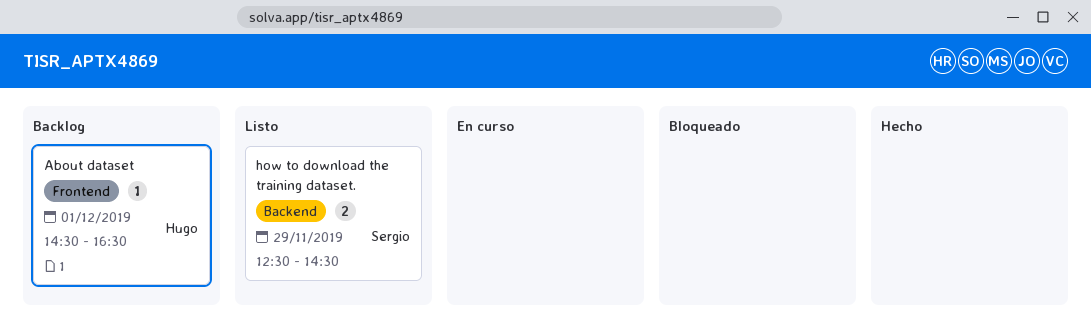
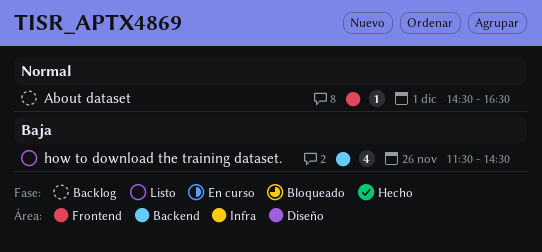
how to download the training dataset., estimate: 2 -> 4
how to download the training dataset., day: Nov 29 -> Nov 26
how to download the training dataset., begins: 12:30 -> 11:30

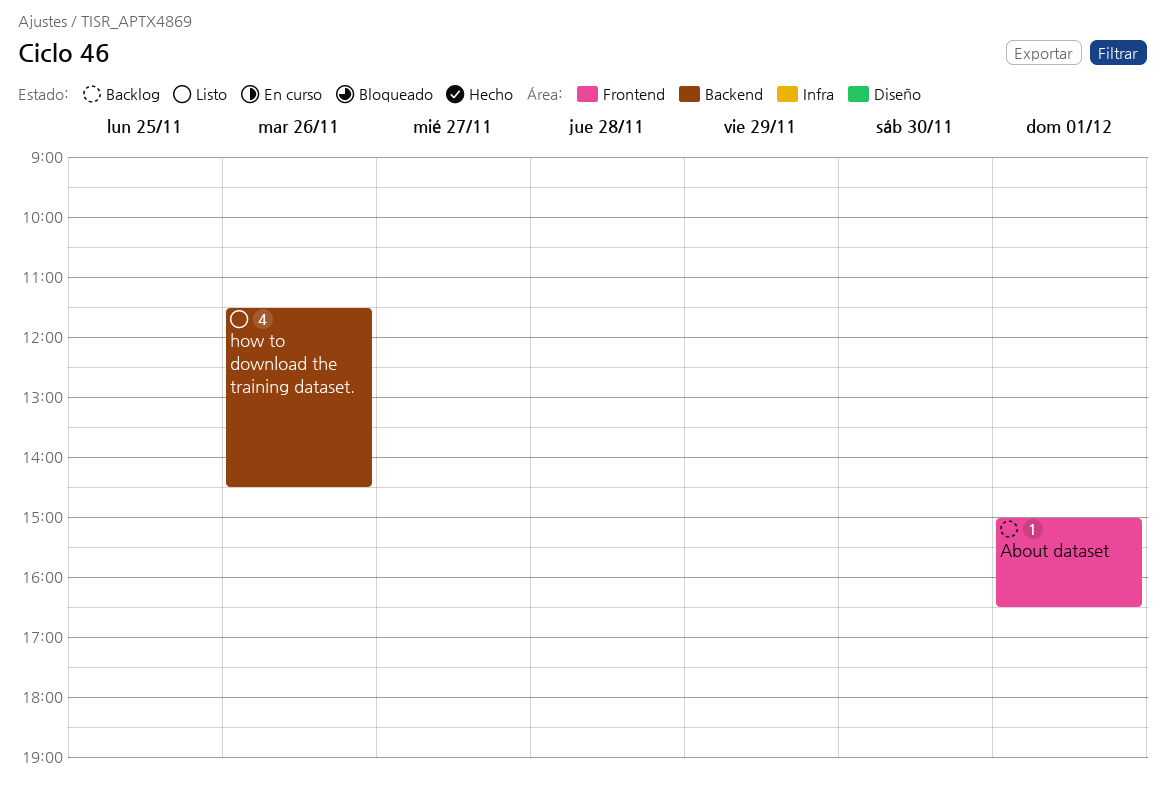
About dataset, begins: 14:30 -> 15:00

